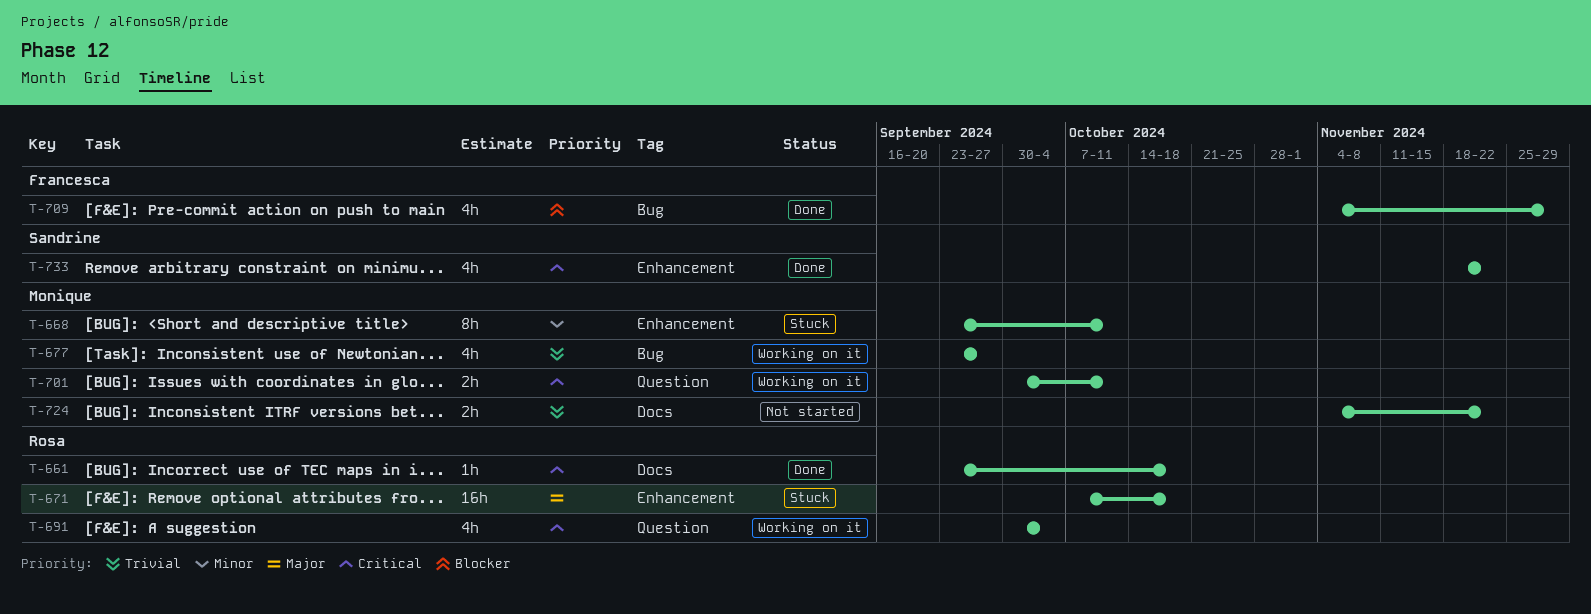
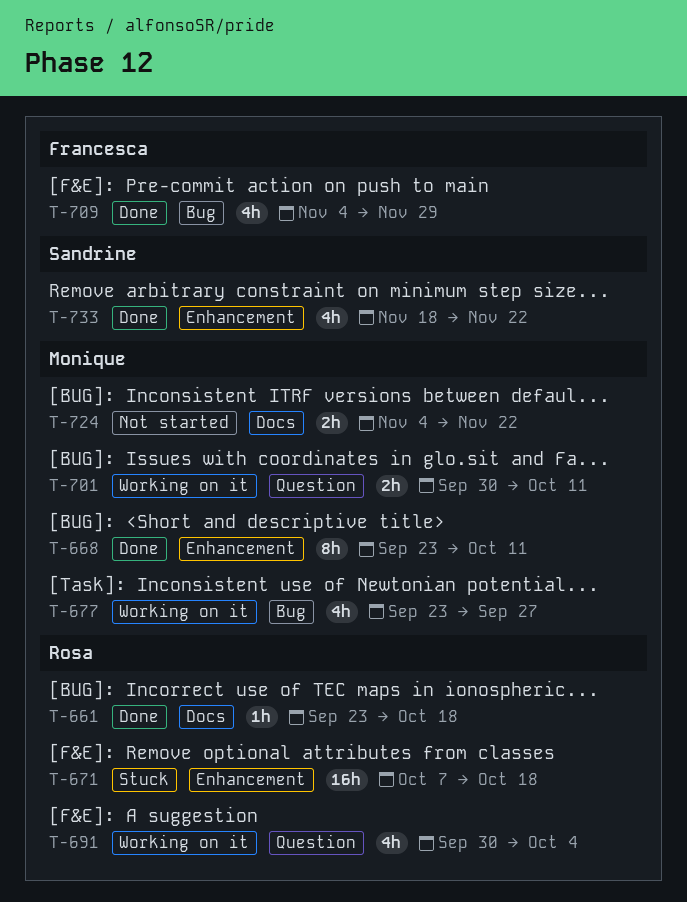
T-668, status: Stuck -> Done

